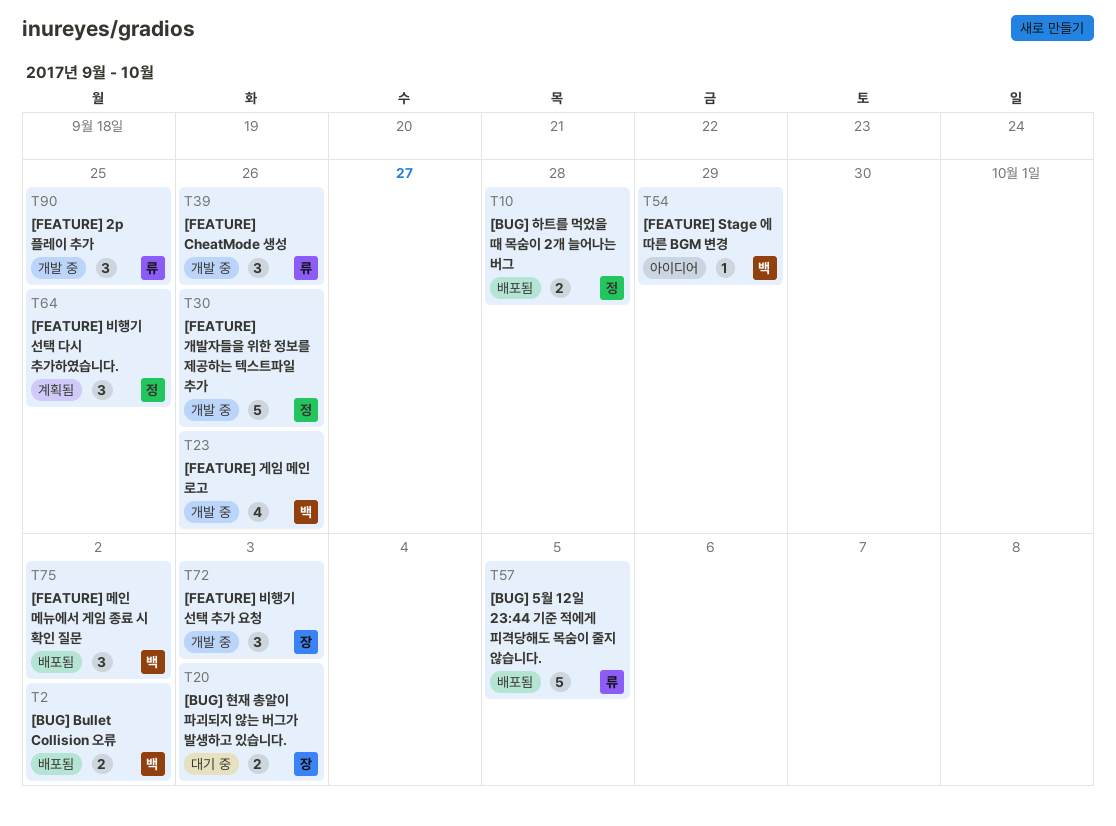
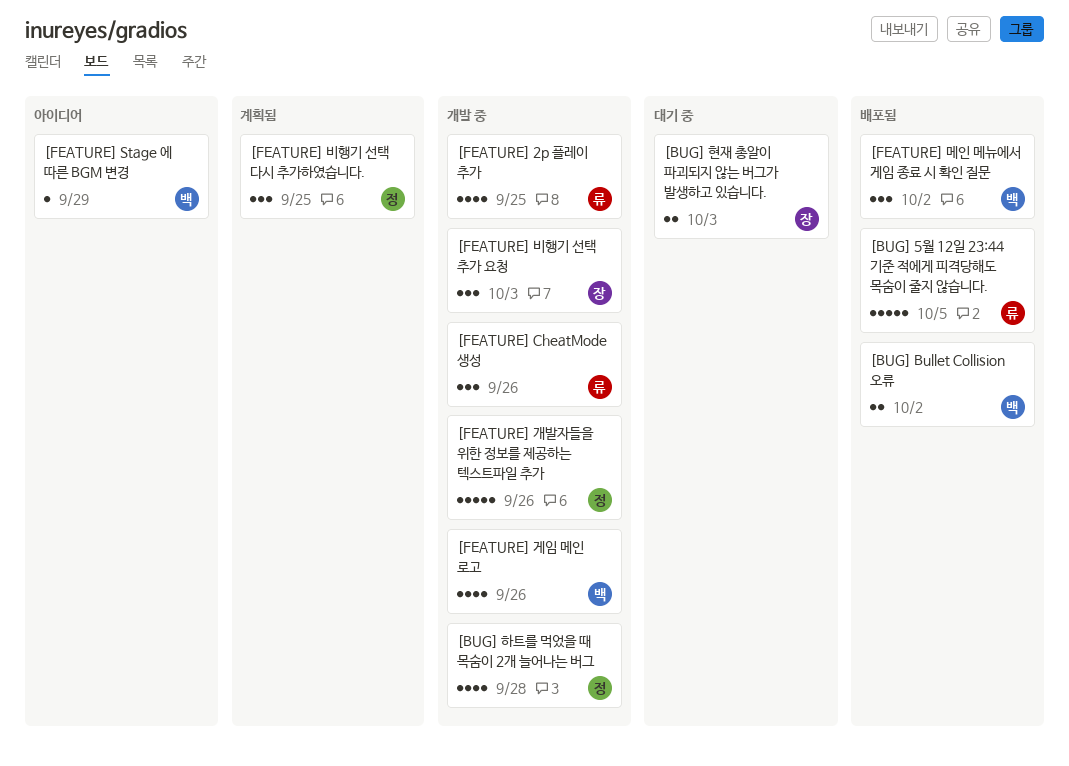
[BUG] 하트를 먹었을 때 목숨이 2개 늘어나는 버그, status: 배포됨 -> 개발 중
[BUG] 하트를 먹었을 때 목숨이 2개 늘어나는 버그, estimate: 2 -> 4
[FEATURE] 2p 플레이 추가, estimate: 3 -> 4

